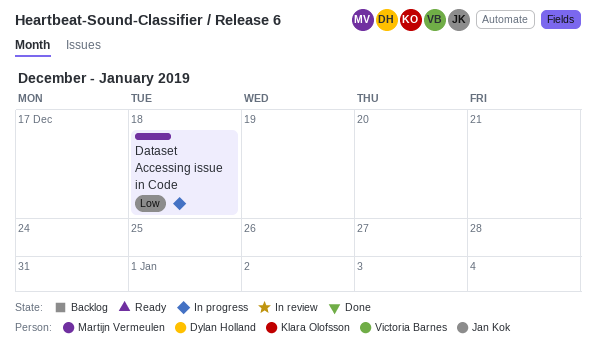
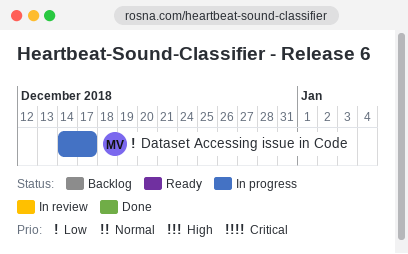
Dataset Accessing issue in Code, due: Dec 18 -> Dec 17

